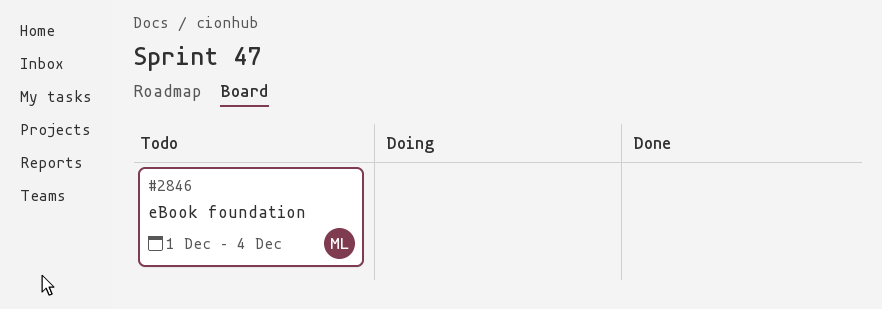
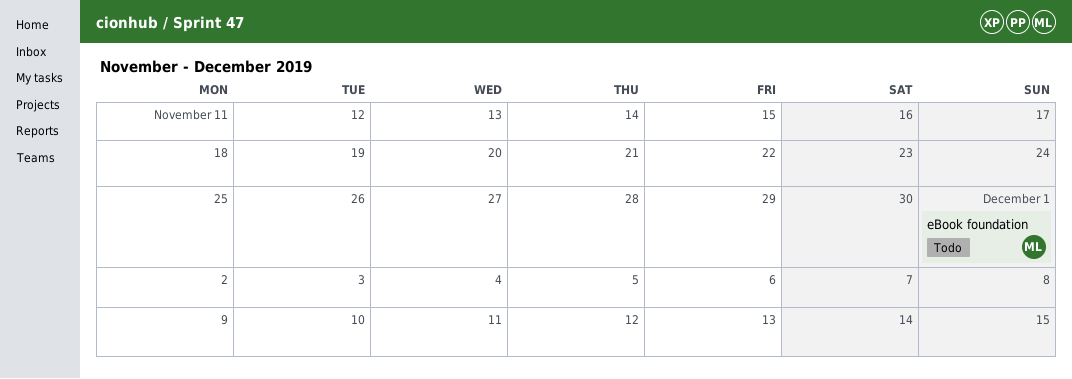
eBook foundation, due: Dec 4 -> Dec 1

